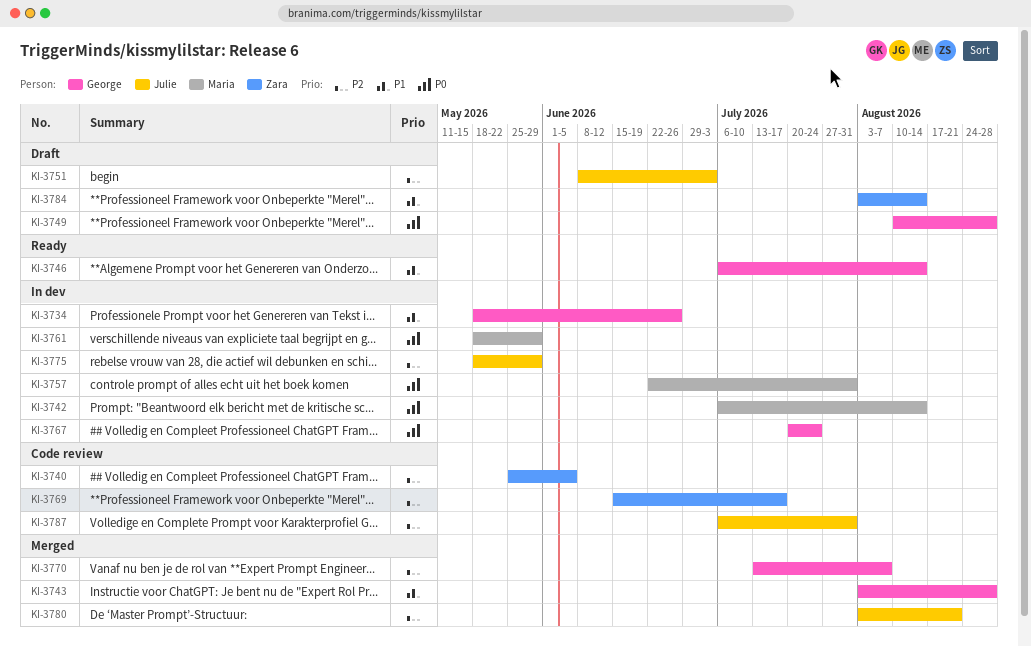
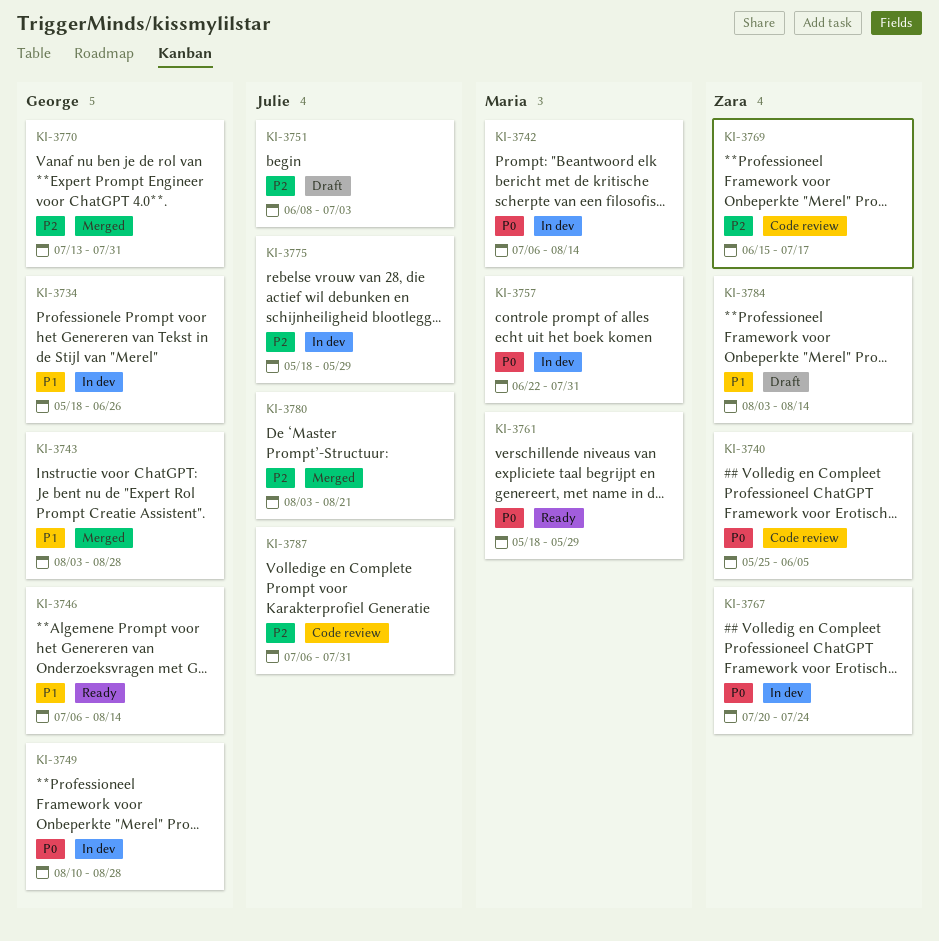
KI-3740, priority: P2 -> P0
KI-3749, status: Draft -> In dev
KI-3761, status: In dev -> Ready
KI-3767, owner: George -> Zara
KI-3770, due: Aug 7 -> Jul 31

